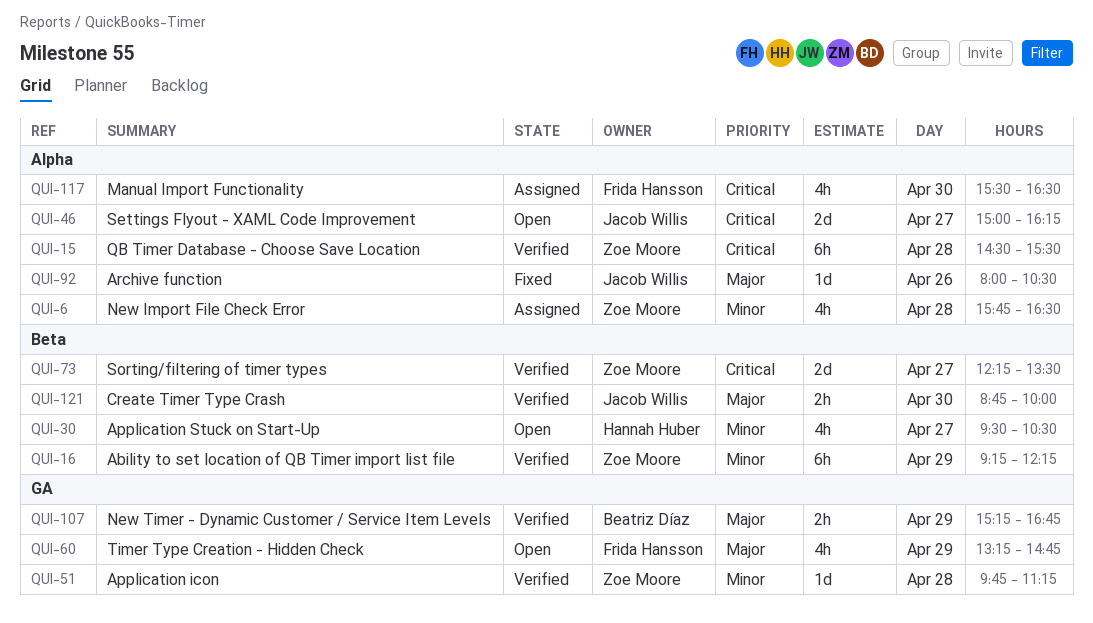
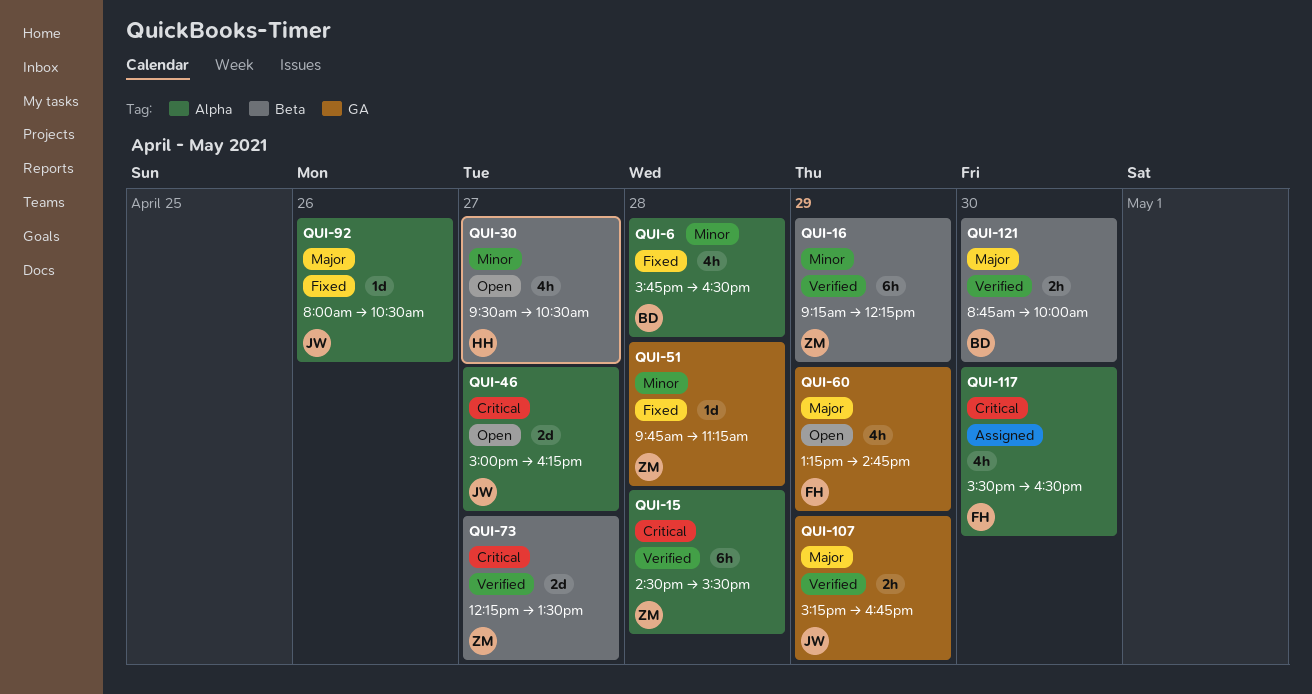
QUI-6, status: Assigned -> Fixed
QUI-6, owner: Zoe Moore -> Beatriz Díaz
QUI-51, status: Verified -> Fixed
QUI-107, owner: Beatriz Díaz -> Jacob Willis
QUI-121, owner: Jacob Willis -> Beatriz Díaz

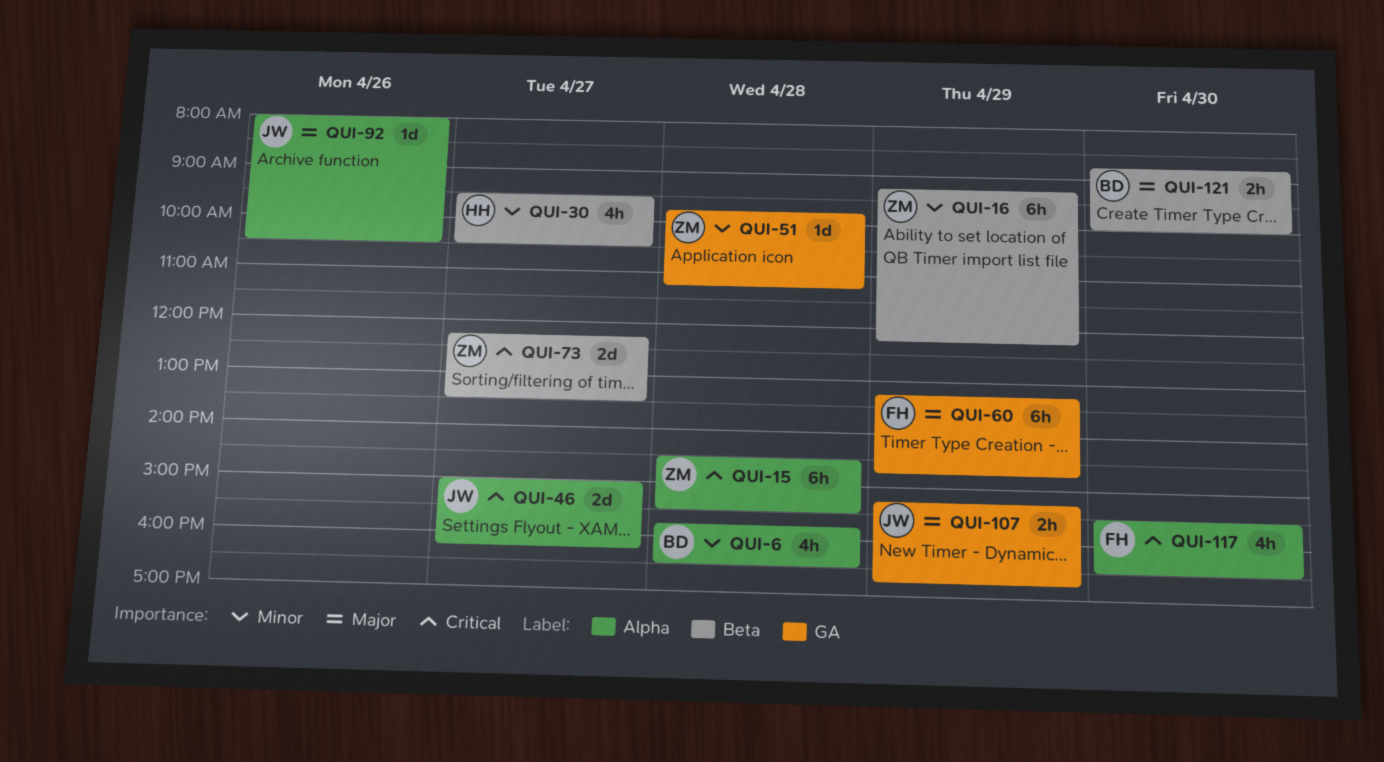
QUI-60, estimate: 4h -> 6h

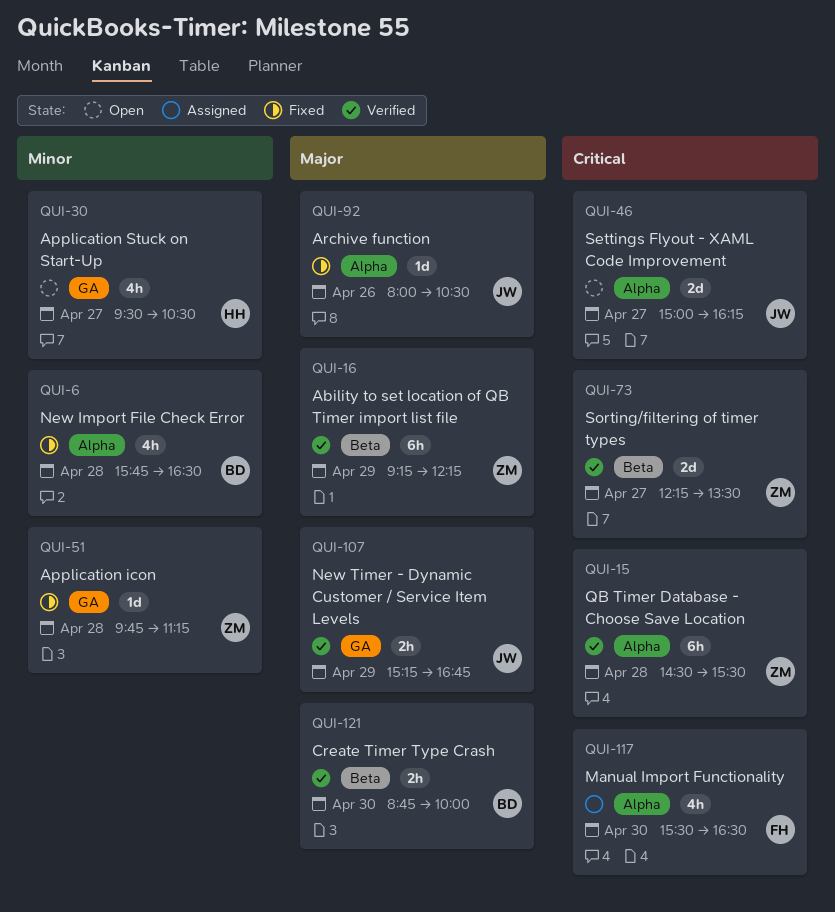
QUI-16, priority: Minor -> Major
QUI-30, label: Beta -> GA
QUI-60: present -> none

